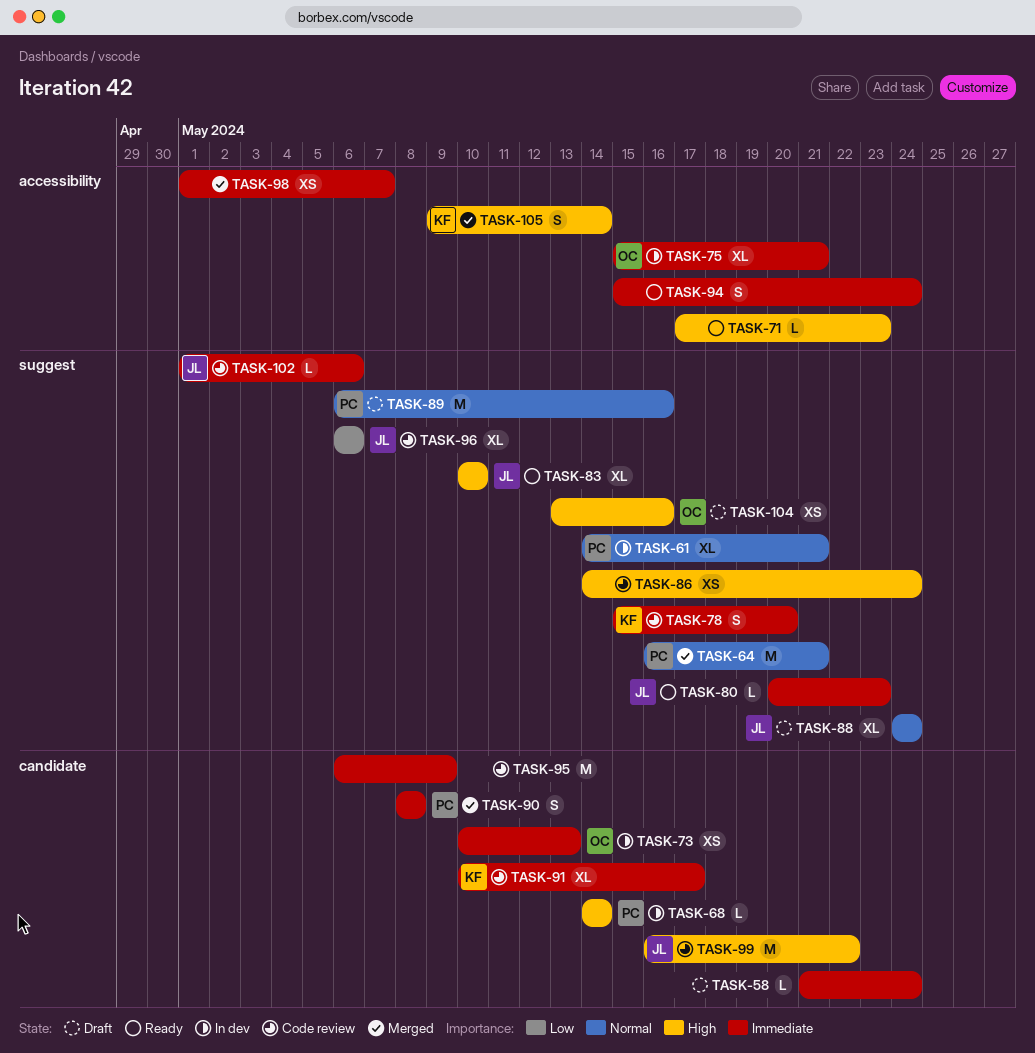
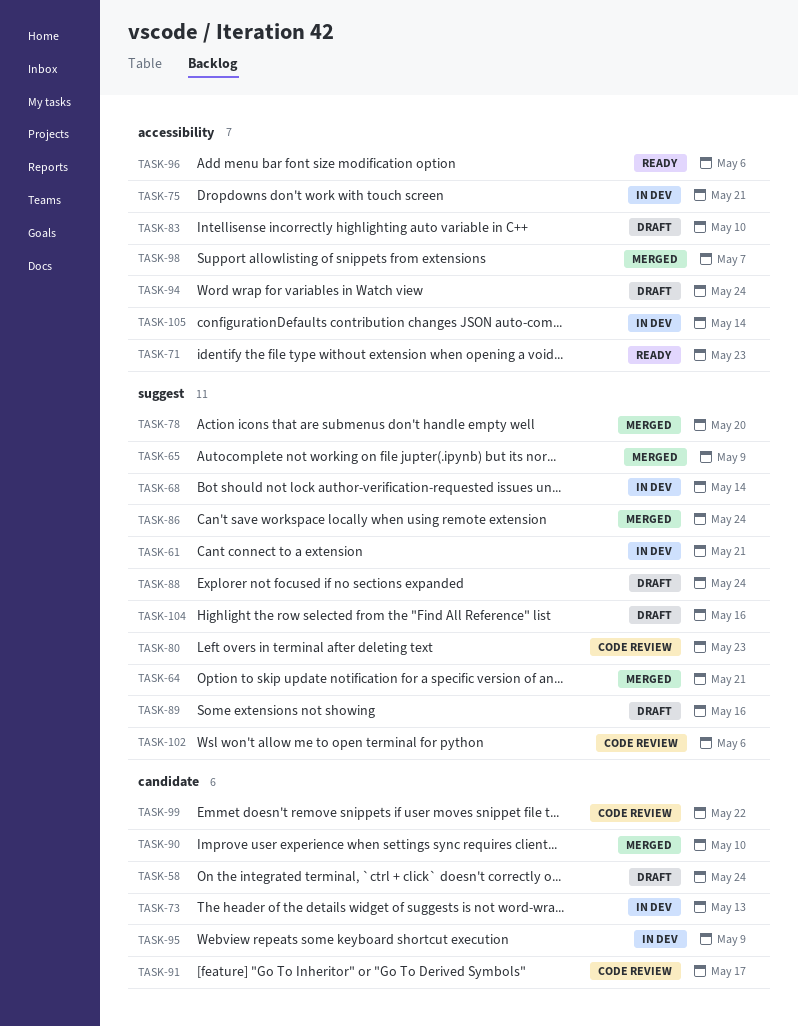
TASK-65: none -> present
TASK-68, label: candidate -> suggest
TASK-78, status: Code review -> Merged
TASK-80, status: Ready -> Code review
TASK-83, status: Ready -> Draft
TASK-83, label: suggest -> accessibility
TASK-86, status: Code review -> Merged
TASK-90, due: May 8 -> May 10
TASK-94, status: Ready -> Draft
TASK-95, status: Code review -> In dev
TASK-96, status: Code review -> Ready
TASK-96, label: suggest -> accessibility
TASK-105, status: Merged -> In dev

